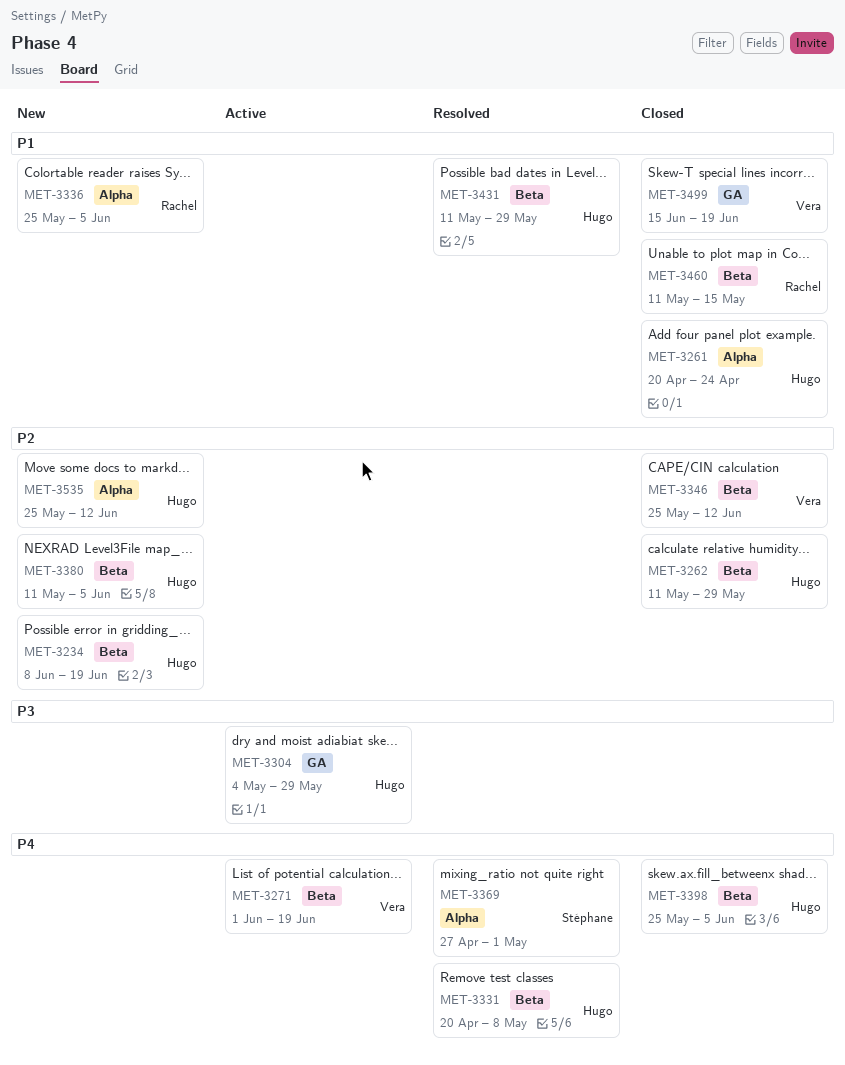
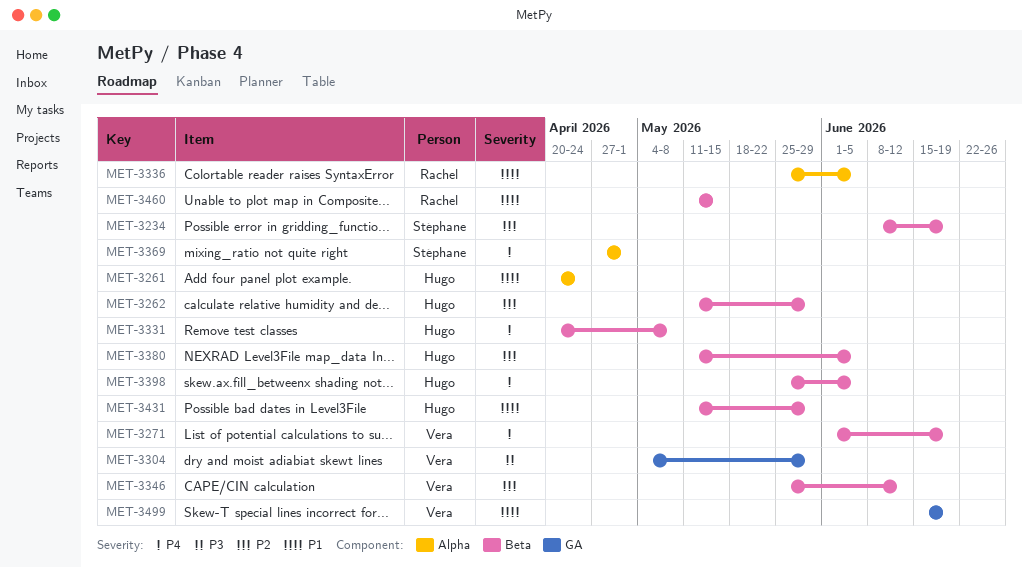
MET-3234, owner: Hugo -> Stéphane
MET-3304, owner: Hugo -> Vera
MET-3535: present -> none

